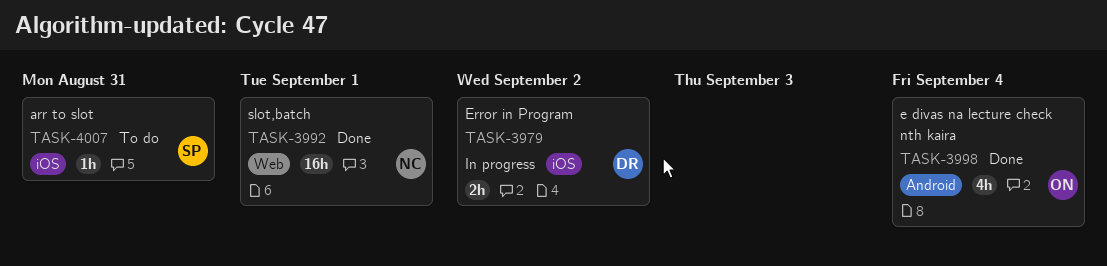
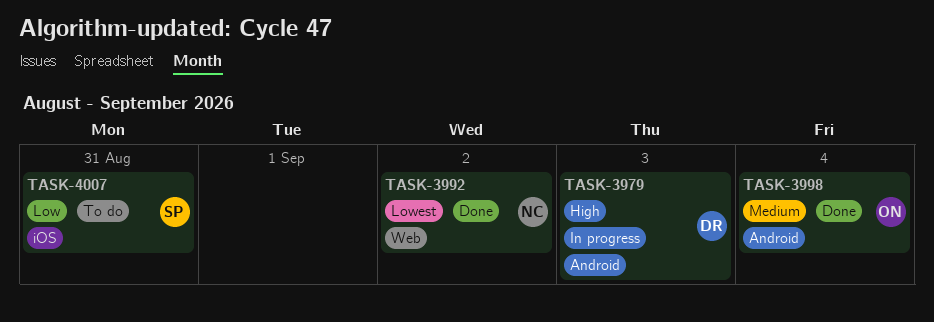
TASK-3979, label: iOS -> Android
TASK-3979, due: Sep 2 -> Sep 3
TASK-3992, due: Sep 1 -> Sep 2

